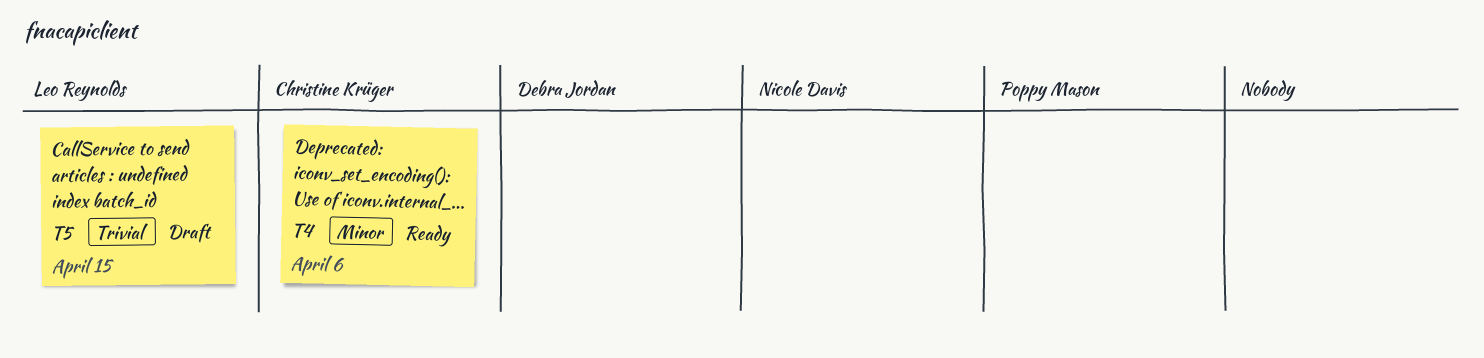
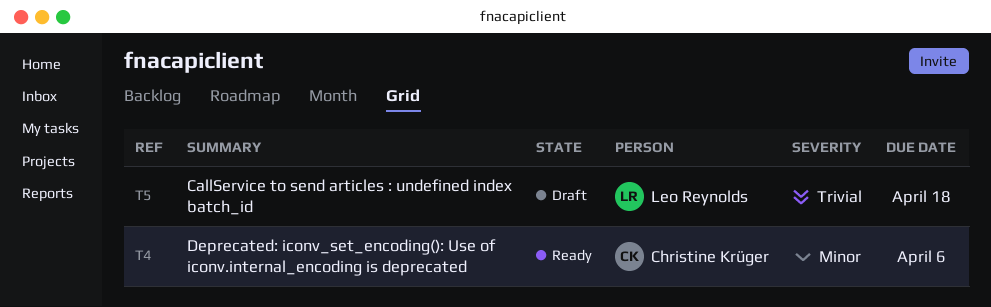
T5, due: Apr 15 -> Apr 18

